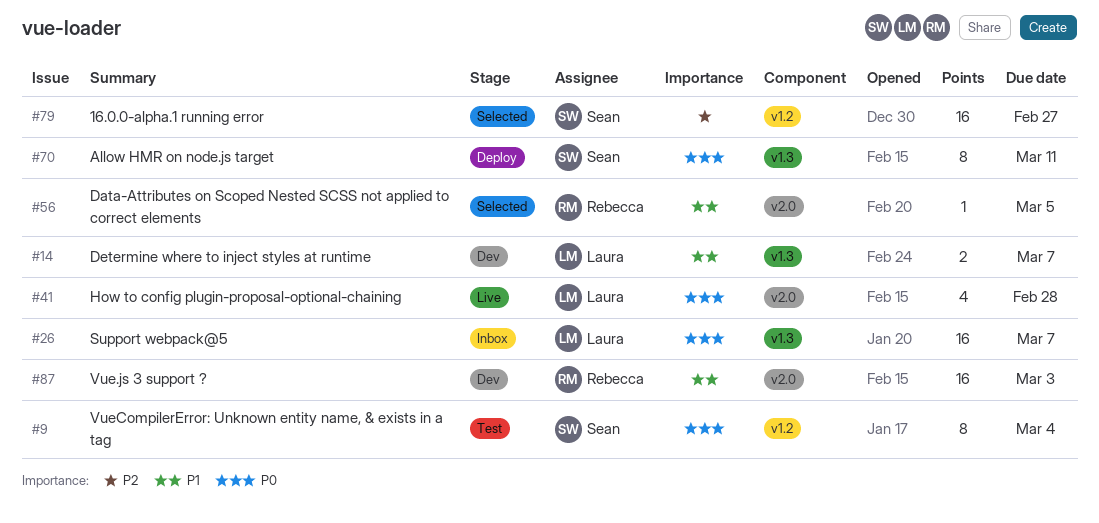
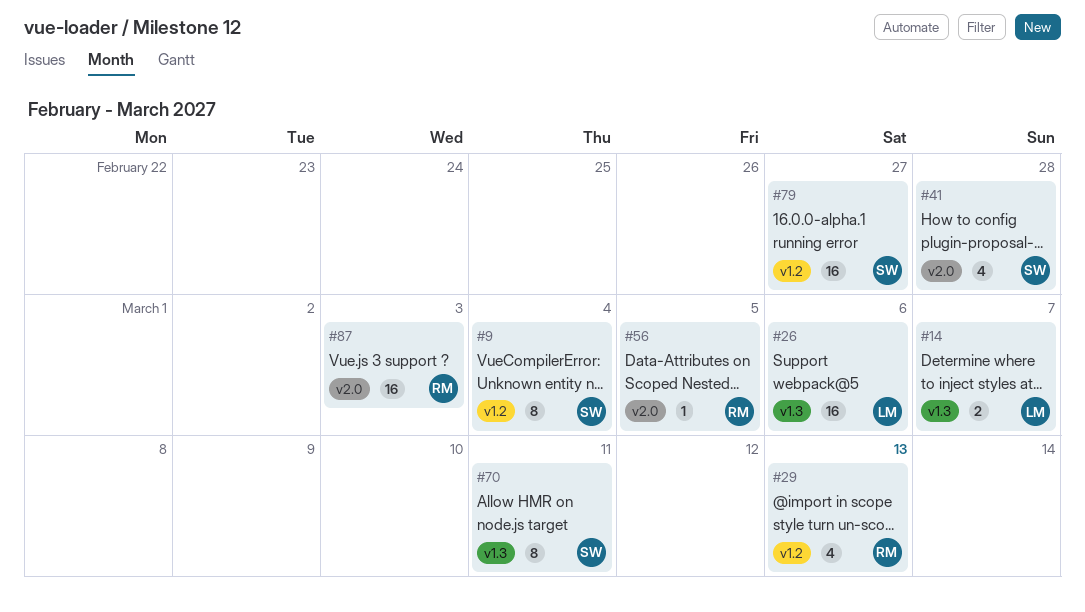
#26, due: Mar 7 -> Mar 6
#29: none -> present
#41, owner: Laura -> Sean

